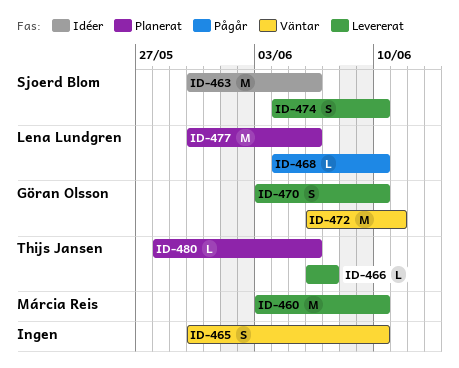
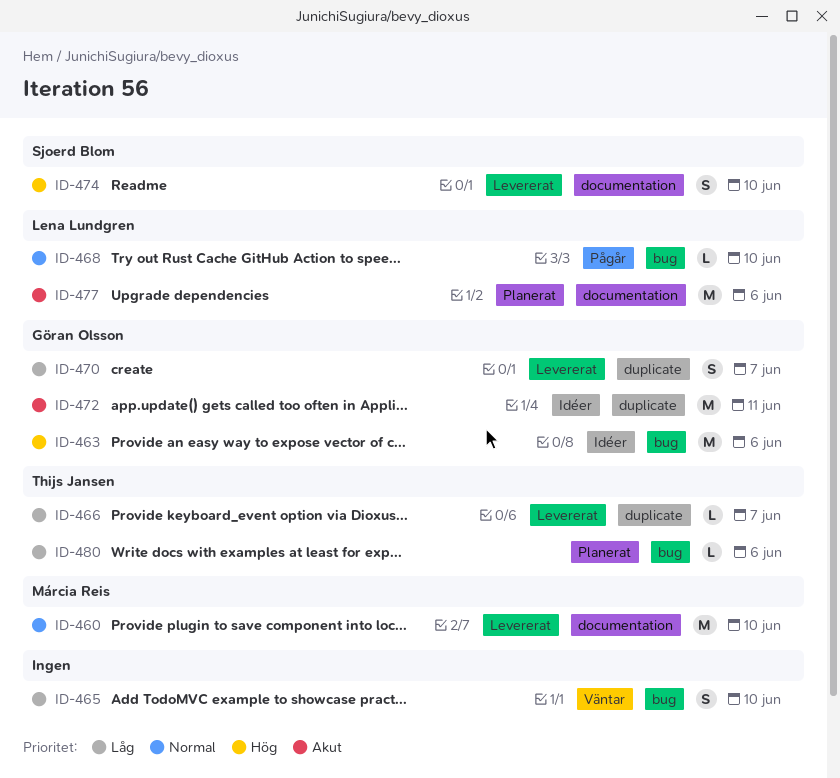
ID-463, owner: Sjoerd Blom -> Göran Olsson
ID-470, due: Jun 10 -> Jun 7
ID-472, status: Väntar -> Idéer

